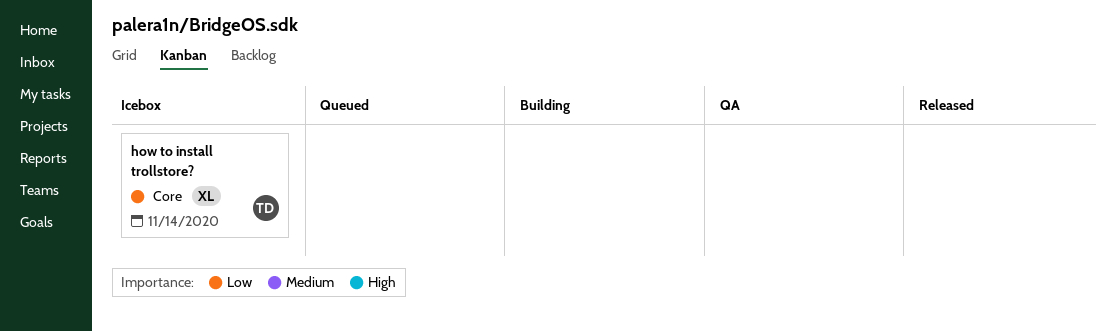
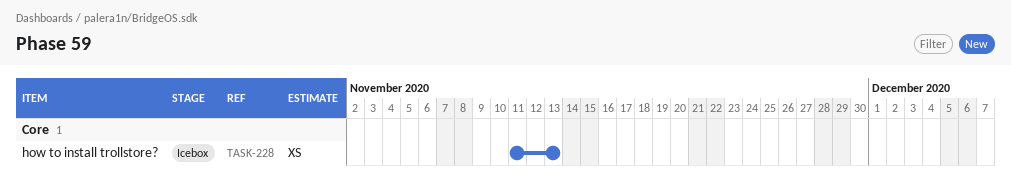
how to install trollstore?, estimate: XL -> XS
how to install trollstore?, due: Nov 14 -> Nov 13

